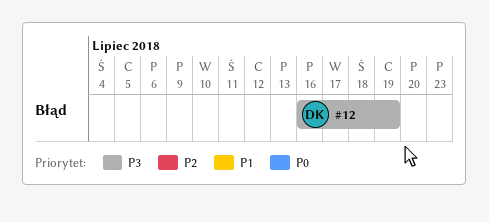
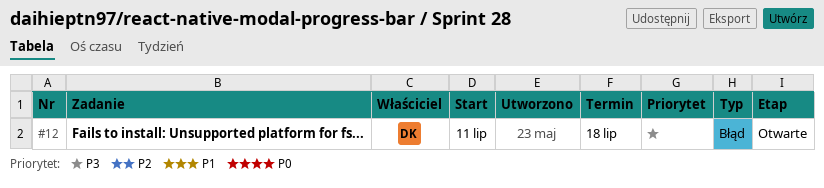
#12, start: Jul 16 -> Jul 11
#12, due: Jul 19 -> Jul 18

